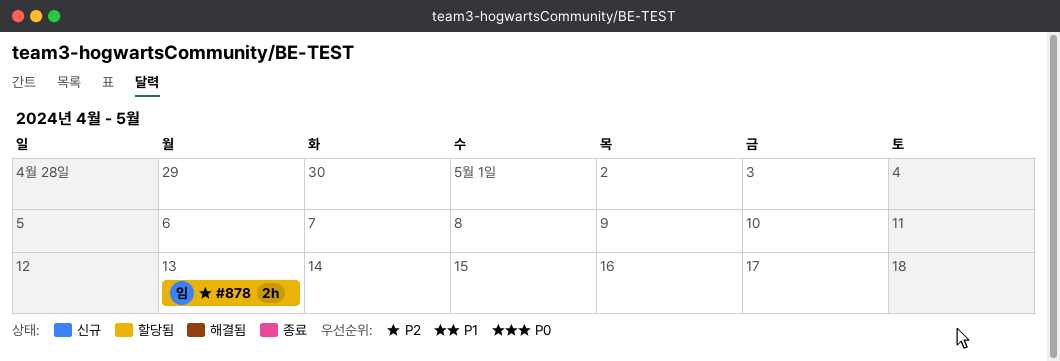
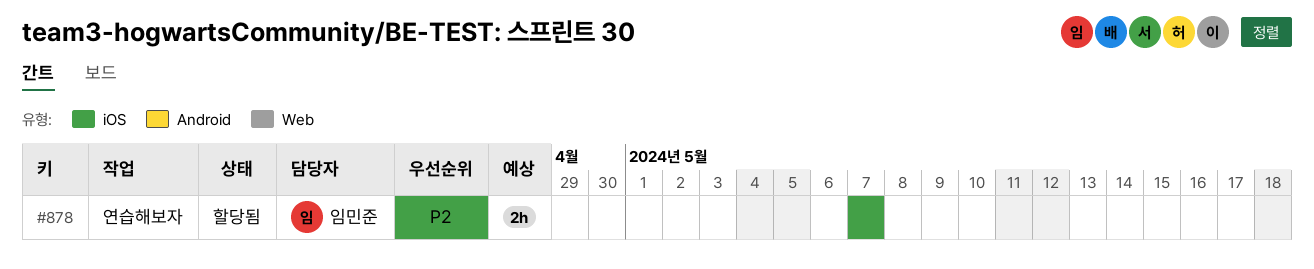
#878, start: May 13 -> May 7
#878, due: May 13 -> May 7

